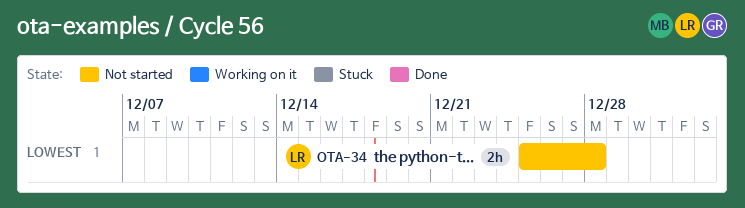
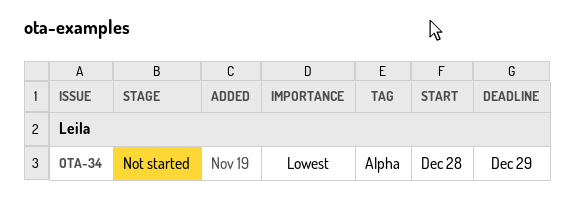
OTA-34, start: Dec 25 -> Dec 28
OTA-34, due: Dec 28 -> Dec 29

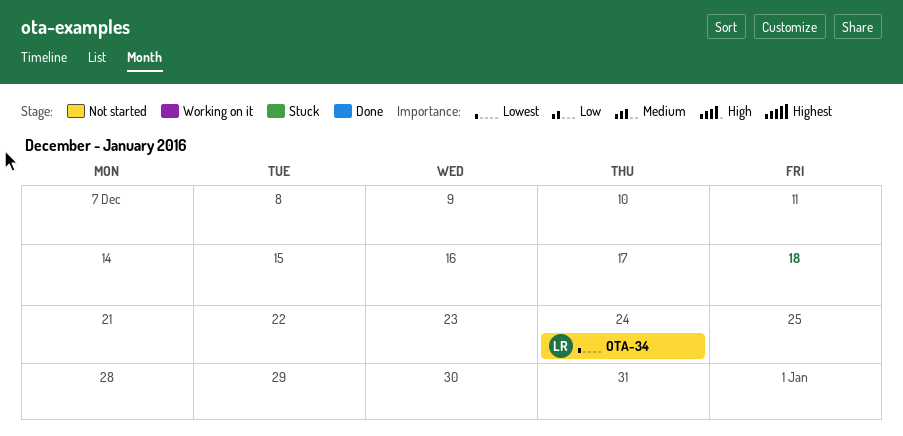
OTA-34, start: Dec 28 -> Dec 24
OTA-34, due: Dec 29 -> Dec 24

